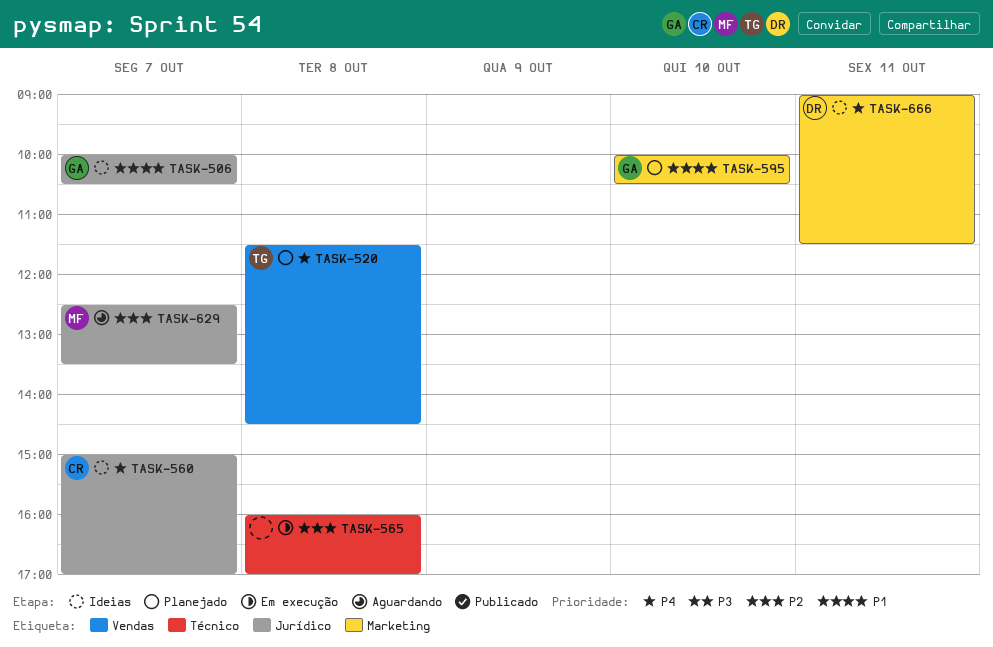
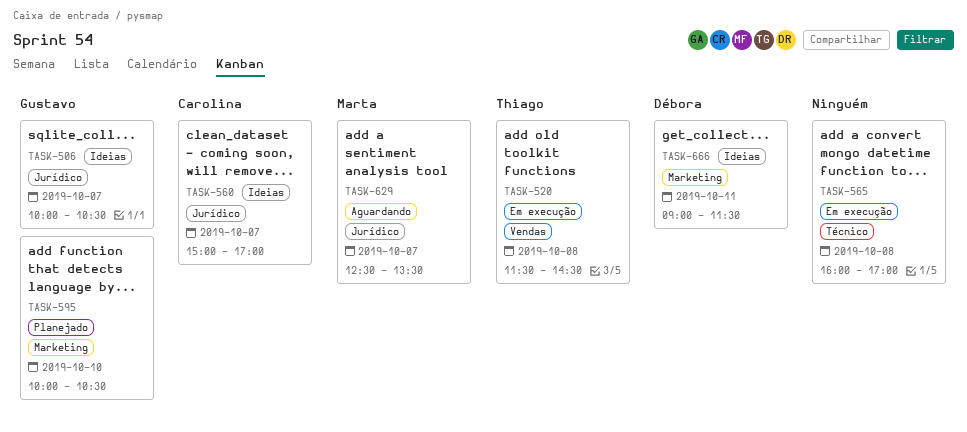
TASK-520, status: Planejado -> Em execução

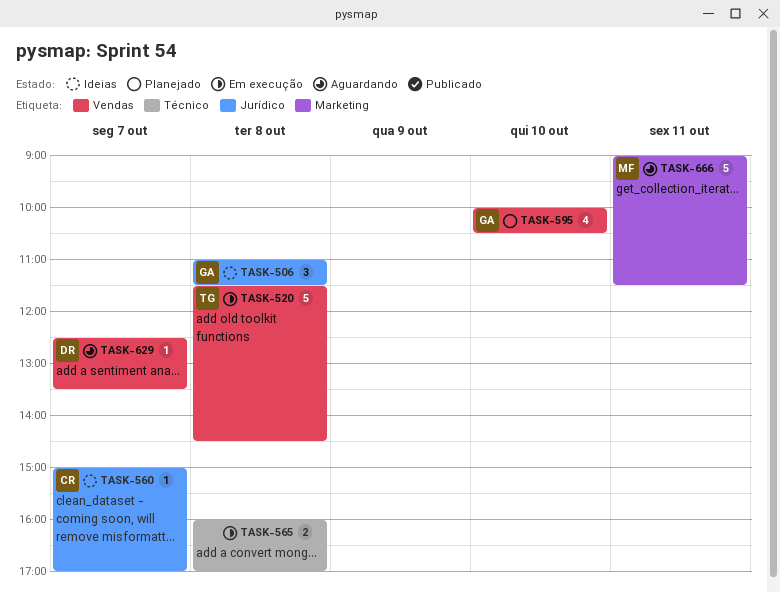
TASK-506, day: Oct 7 -> Oct 8
TASK-506, begins: 10:00 -> 11:00
TASK-506, ends: 10:30 -> 11:30
TASK-595, label: Marketing -> Vendas
TASK-629, owner: Marta -> Débora
TASK-629, label: Jurídico -> Vendas
TASK-666, status: Ideias -> Aguardando
TASK-666, owner: Débora -> Marta

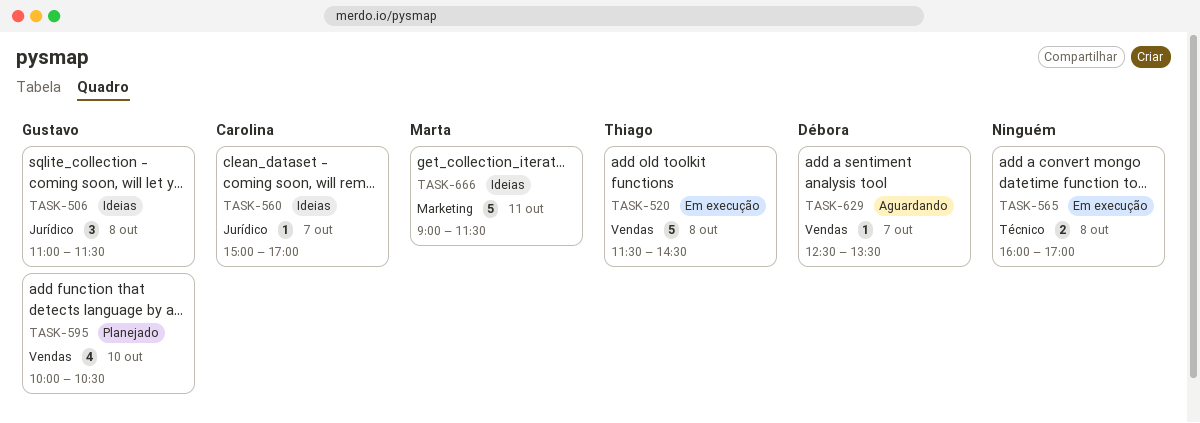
TASK-666, status: Aguardando -> Ideias

